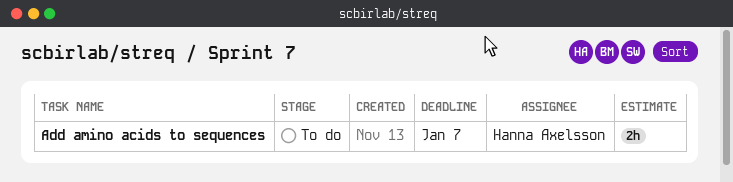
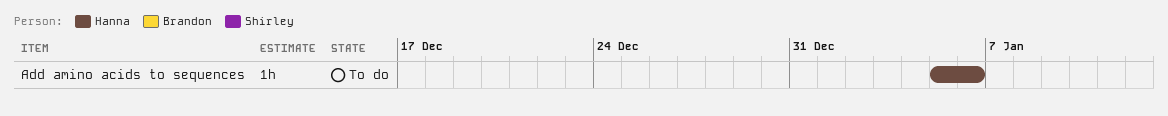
Add amino acids to sequences, estimate: 2h -> 1h
Add amino acids to sequences, due: Jan 7 -> Jan 6

